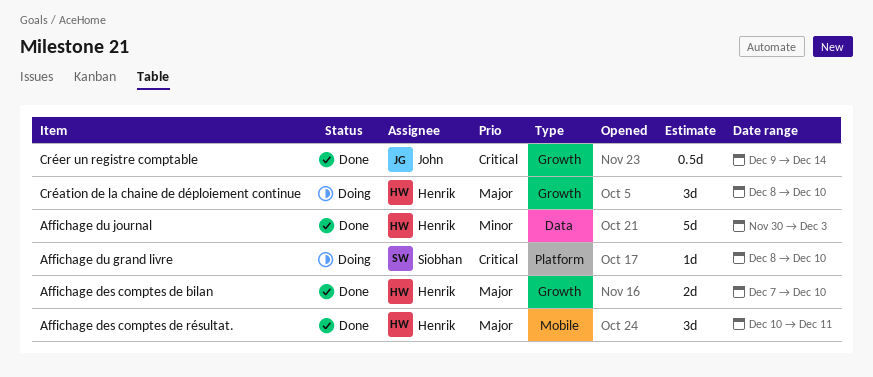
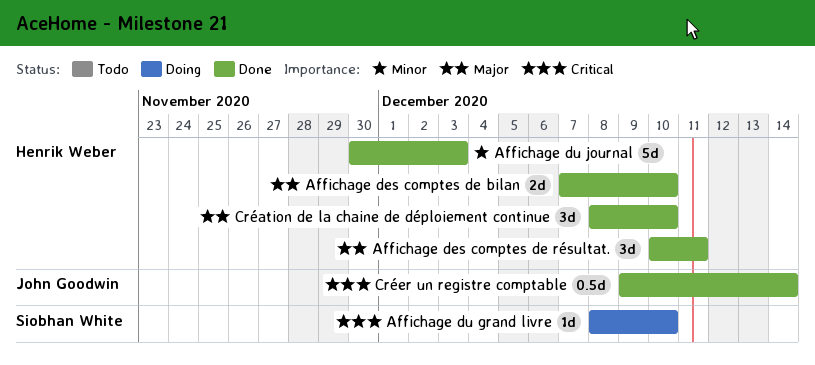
Création de la chaine de déploiement continue, status: Doing -> Done

